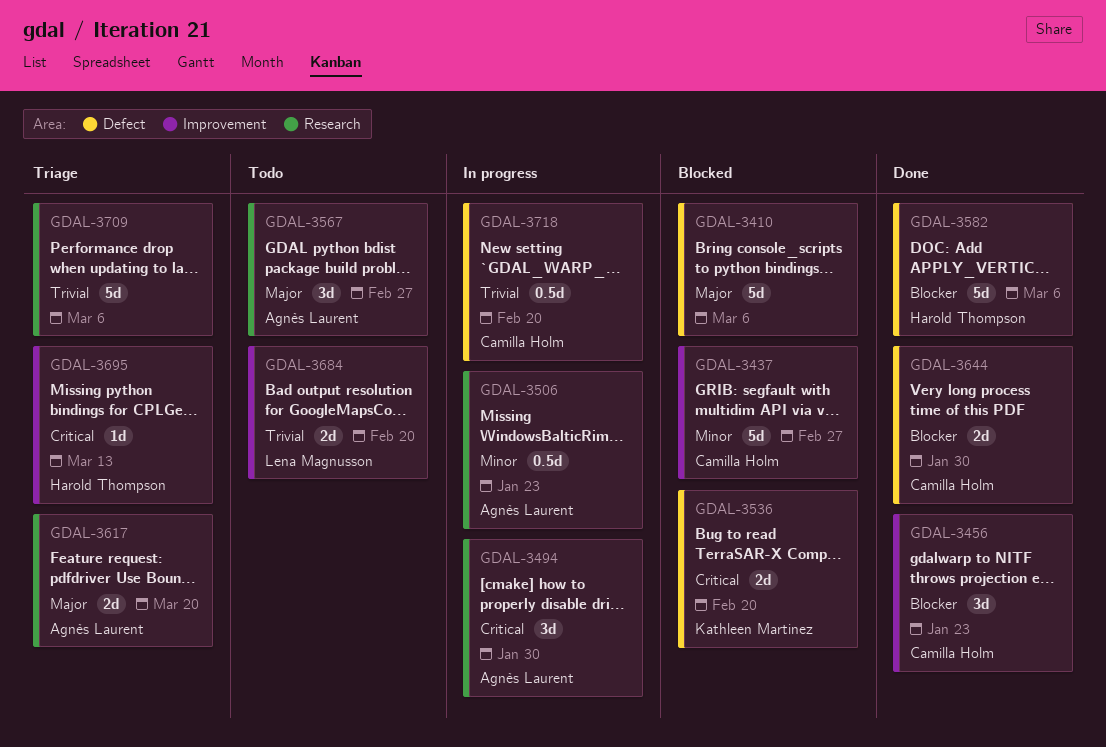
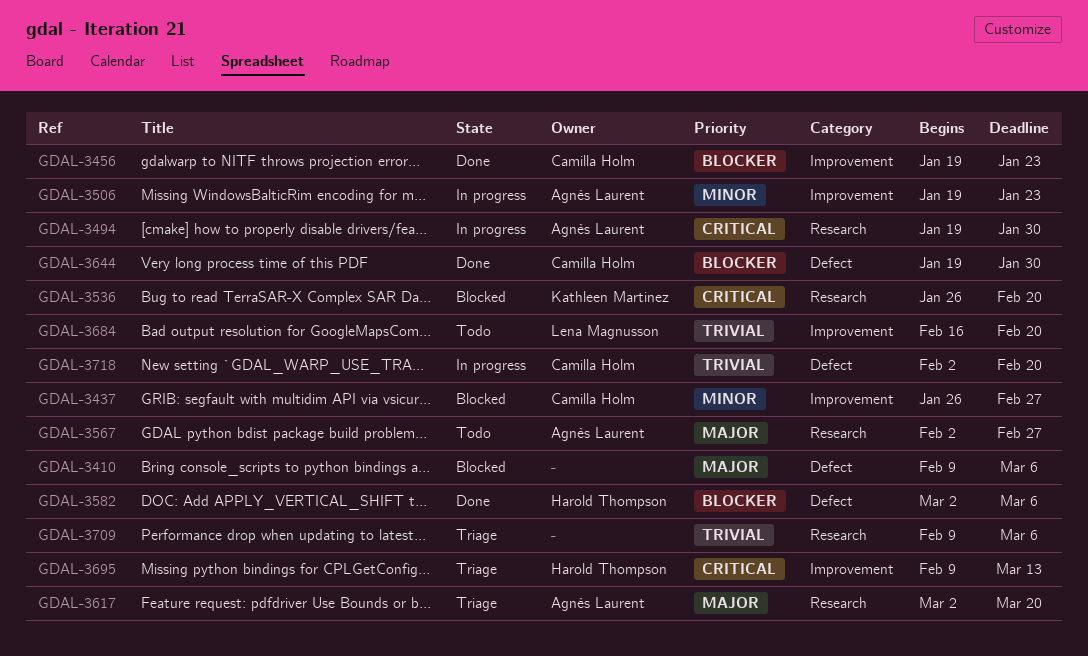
GDAL-3506, label: Research -> Improvement
GDAL-3536, label: Defect -> Research

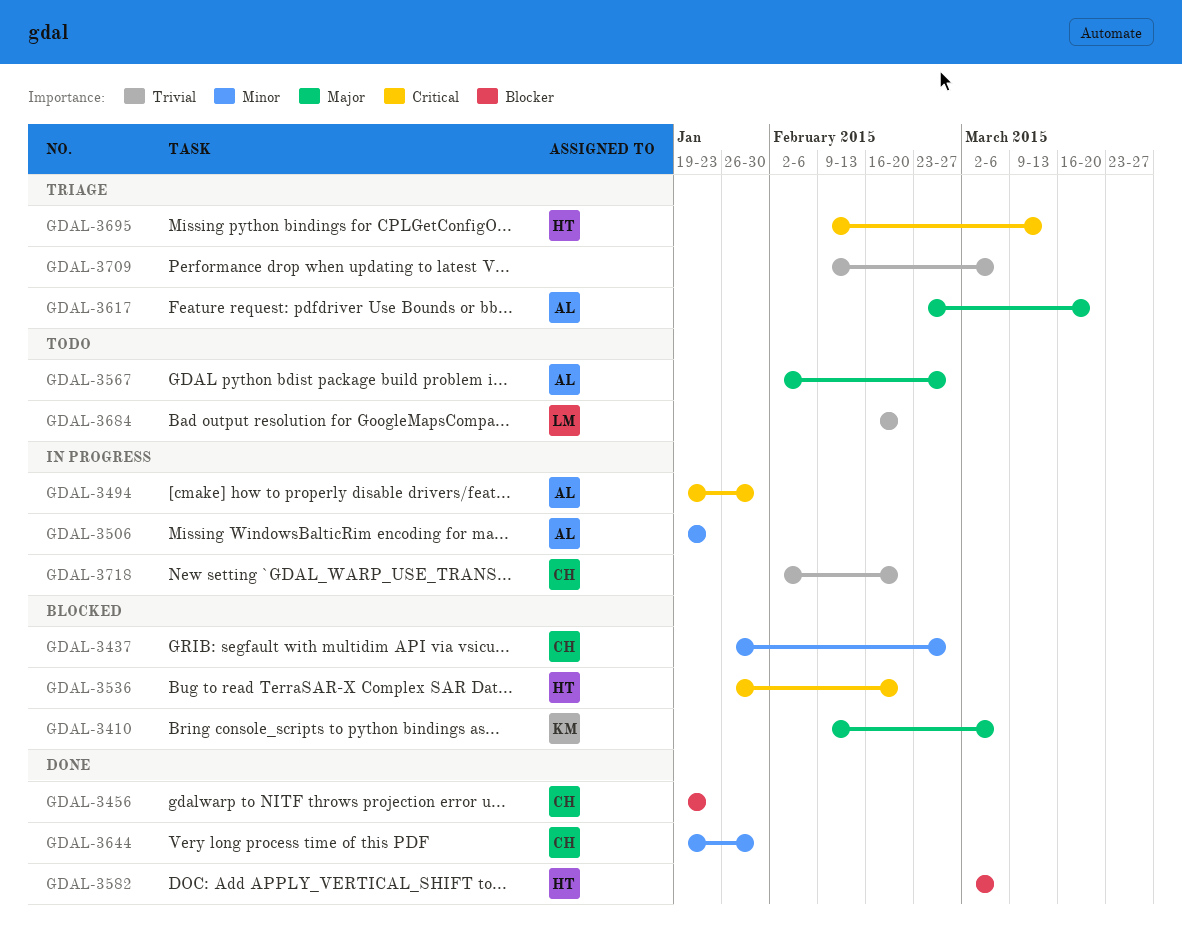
GDAL-3410, owner: none -> Kathleen Martinez
GDAL-3536, owner: Kathleen Martinez -> Harold Thompson
GDAL-3617, start: Mar 2 -> Feb 23
GDAL-3644, priority: Blocker -> Minor

